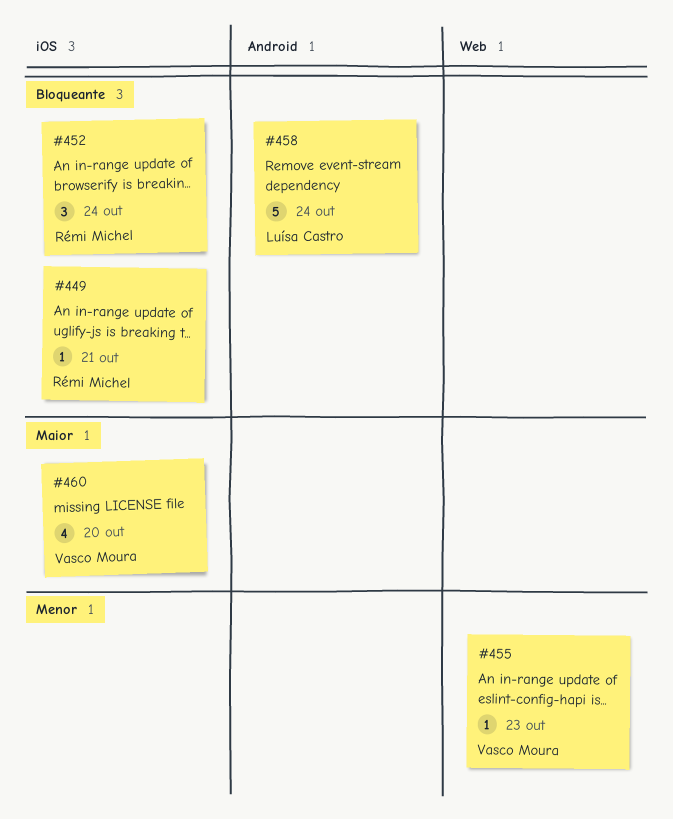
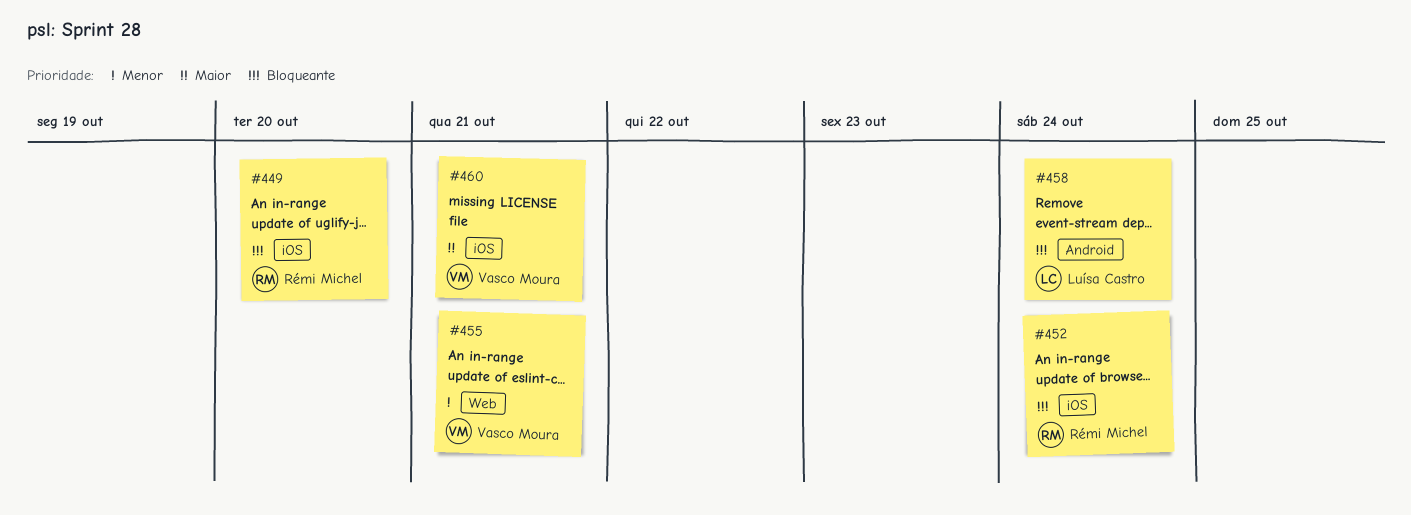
#449, due: Oct 21 -> Oct 20
#455, due: Oct 23 -> Oct 21
#460, due: Oct 20 -> Oct 21

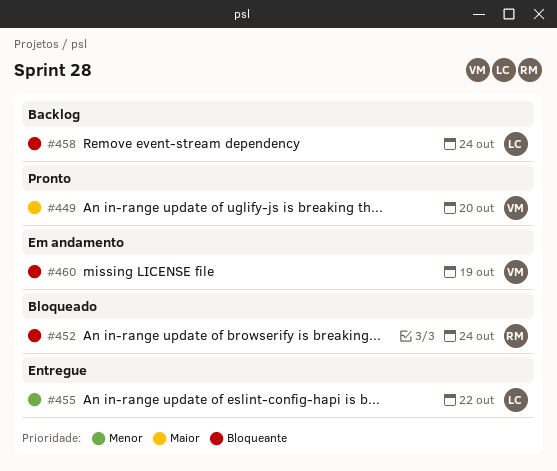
#449, owner: Rémi Michel -> Vasco Moura
#449, priority: Bloqueante -> Maior
#455, owner: Vasco Moura -> Luísa Castro
#455, due: Oct 21 -> Oct 22
#460, priority: Maior -> Bloqueante
#460, due: Oct 21 -> Oct 19

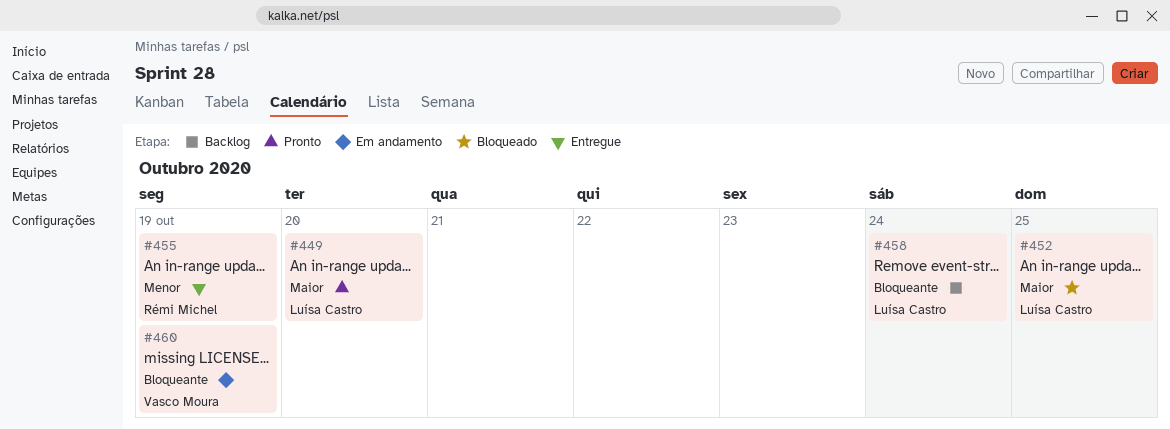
#449, owner: Vasco Moura -> Luísa Castro
#452, owner: Rémi Michel -> Luísa Castro
#452, priority: Bloqueante -> Maior
#452, due: Oct 24 -> Oct 25
#455, owner: Luísa Castro -> Rémi Michel
#455, due: Oct 22 -> Oct 19

